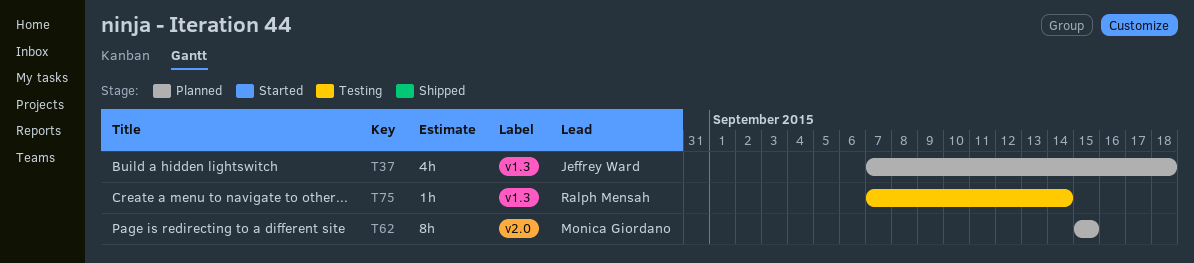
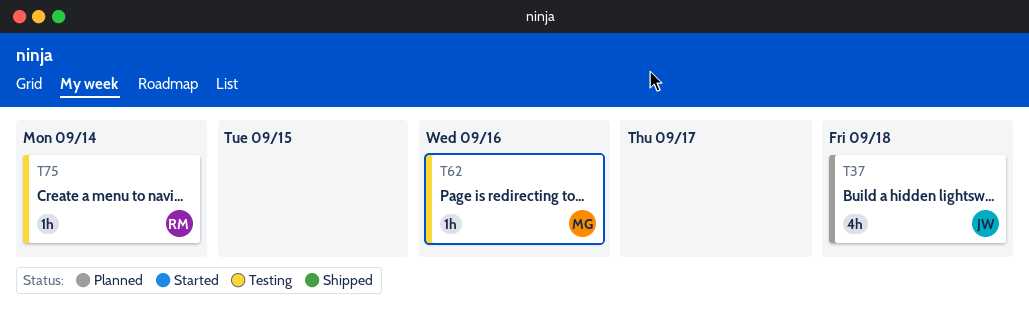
T62, status: Planned -> Testing
T62, estimate: 8h -> 1h
T62, due: Sep 15 -> Sep 16

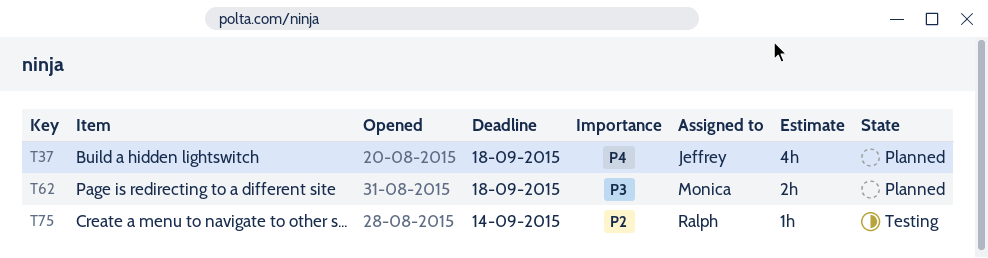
T62, status: Testing -> Planned
T62, estimate: 1h -> 2h
T62, due: Sep 16 -> Sep 18

